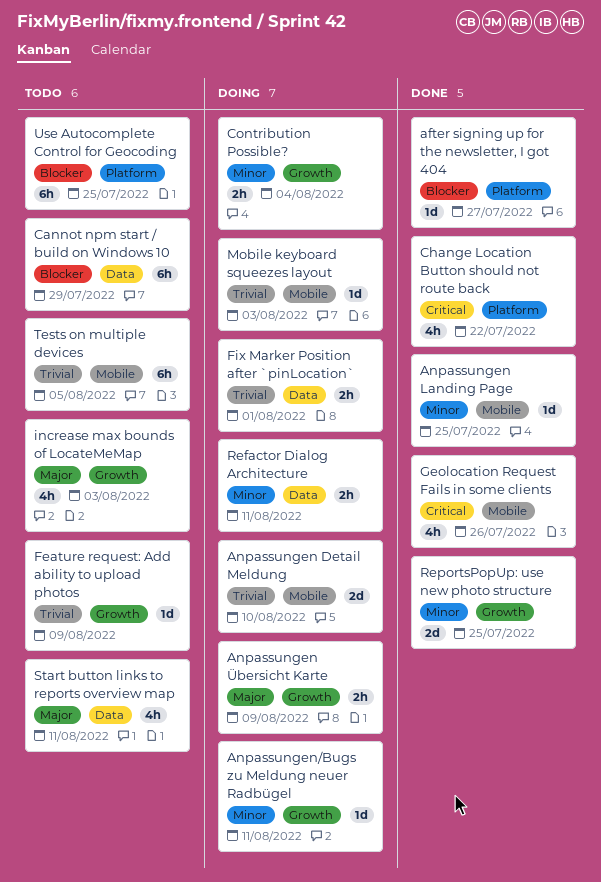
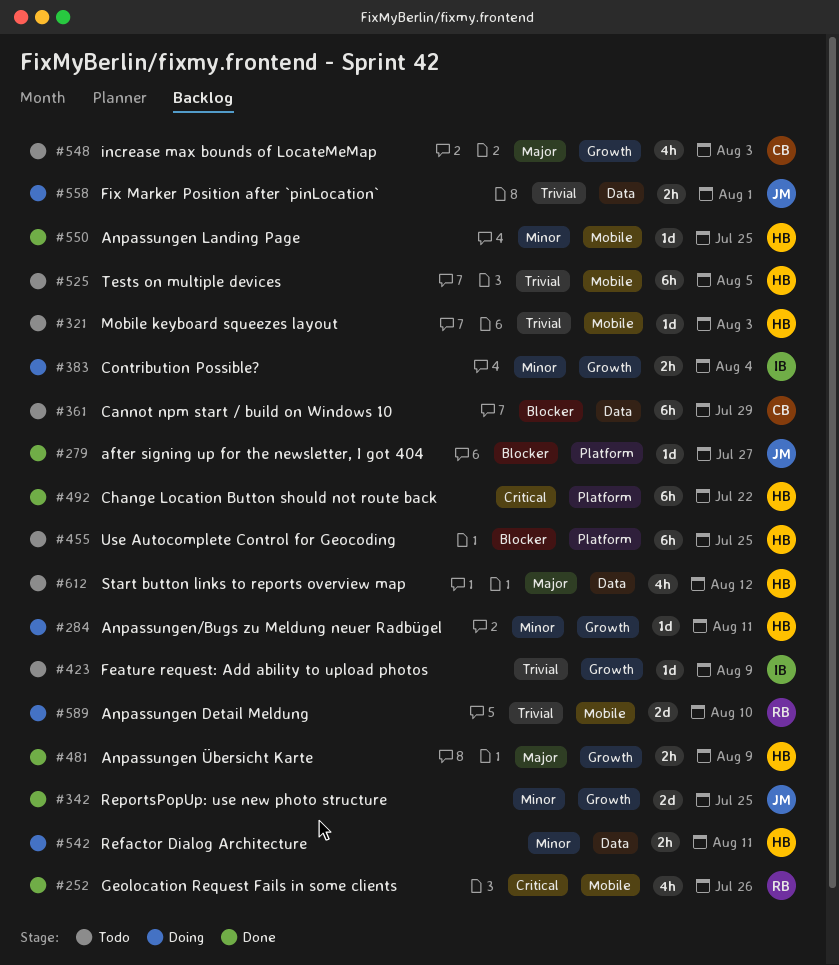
Anpassungen Übersicht Karte, status: Doing -> Done
Change Location Button should not route back, estimate: 4h -> 6h
Mobile keyboard squeezes layout, status: Doing -> Todo
Start button links to reports overview map, due: Aug 11 -> Aug 12

